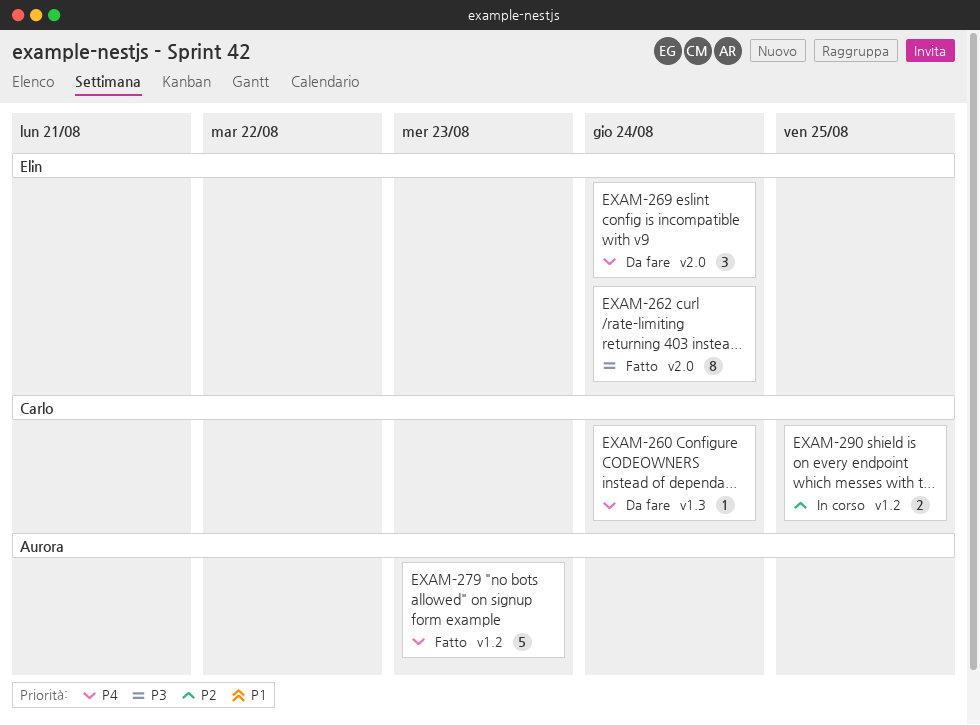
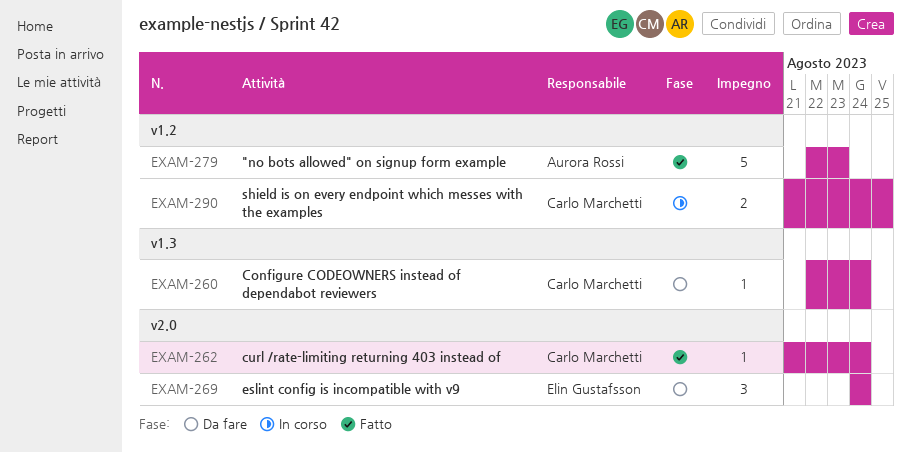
EXAM-262, owner: Elin Gustafsson -> Carlo Marchetti
EXAM-262, estimate: 8 -> 1

